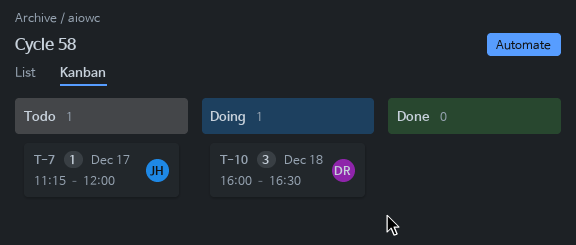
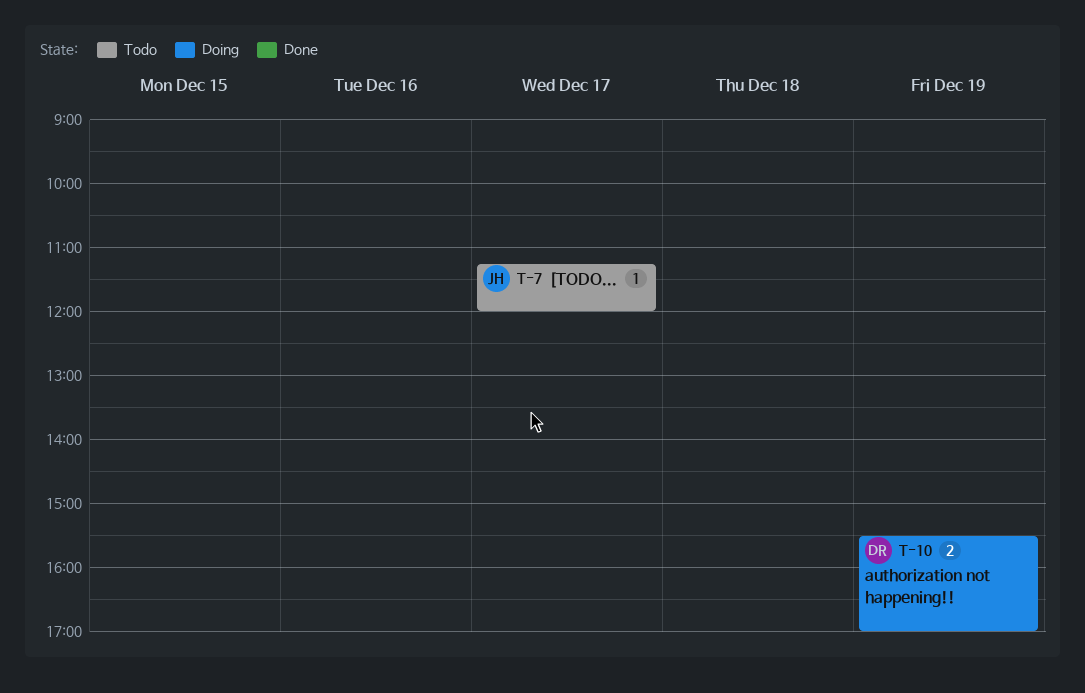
T-10, estimate: 3 -> 2
T-10, day: Dec 18 -> Dec 19
T-10, begins: 16:00 -> 15:30
T-10, ends: 16:30 -> 17:00

